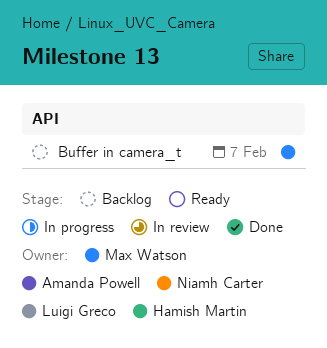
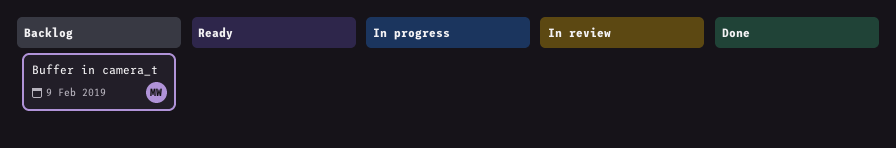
Buffer in camera_t, due: Feb 7 -> Feb 9

